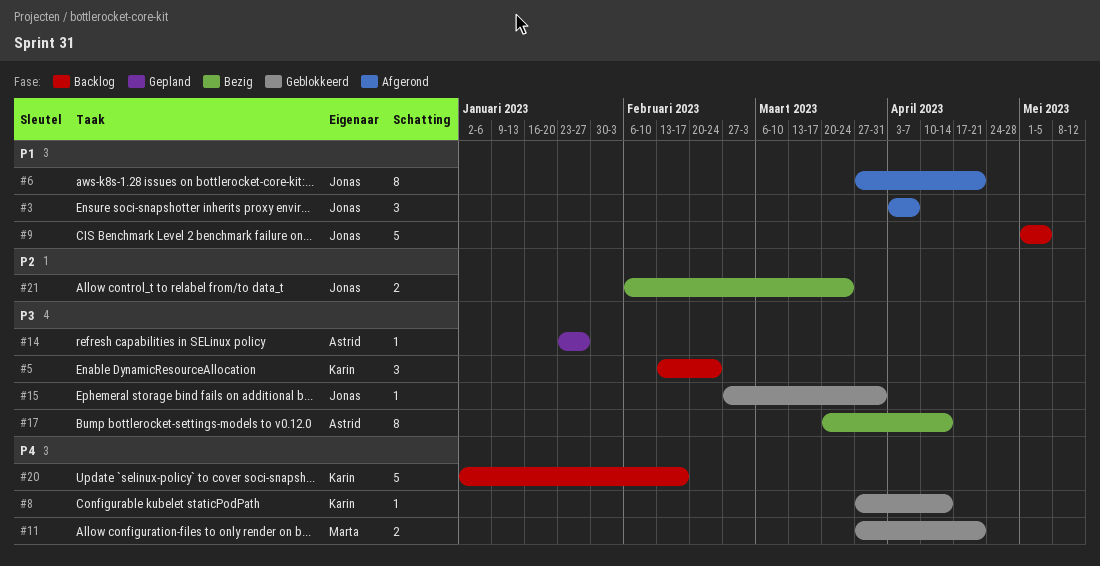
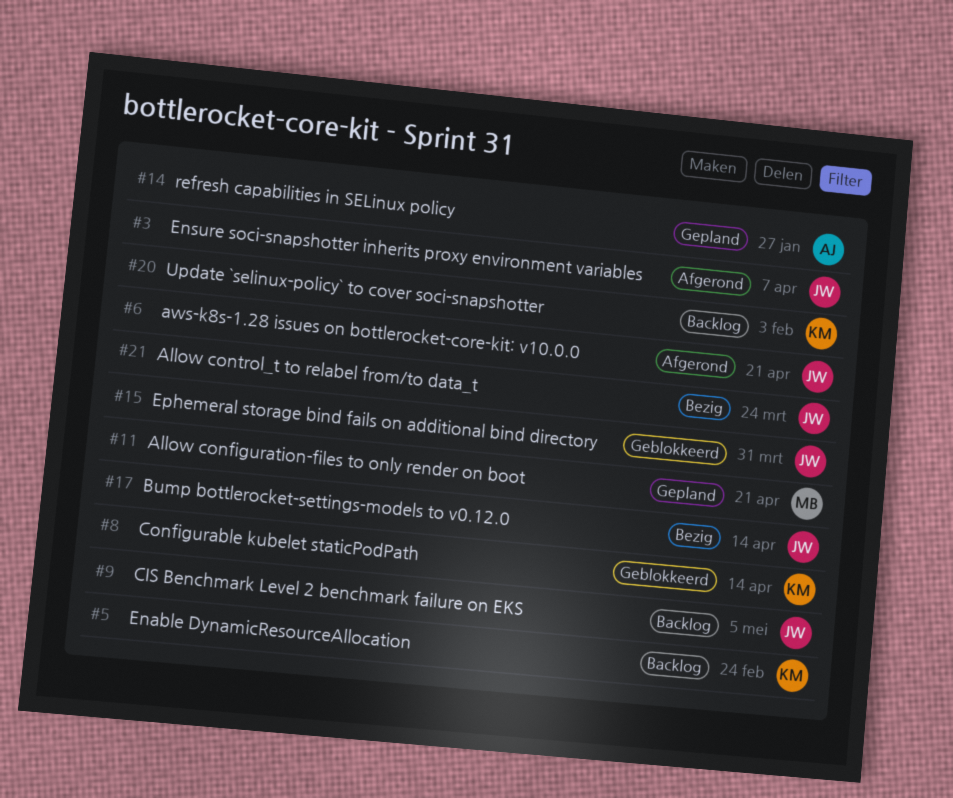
#11, status: Geblokkeerd -> Gepland
#17, owner: Astrid -> Jonas
#20, due: Feb 17 -> Feb 3

